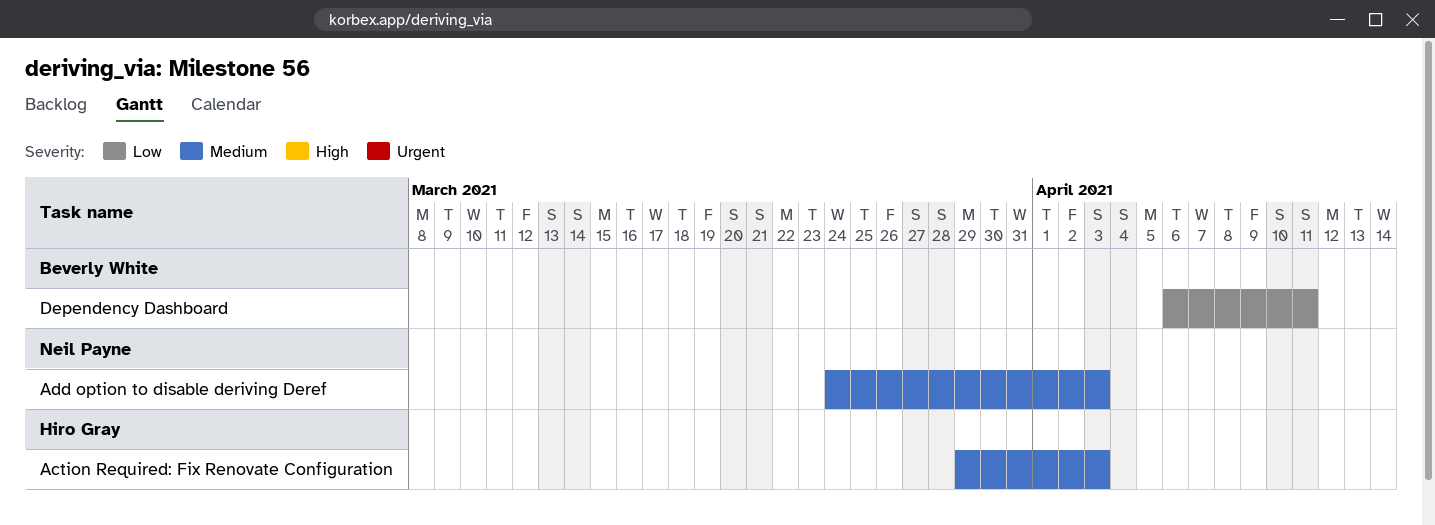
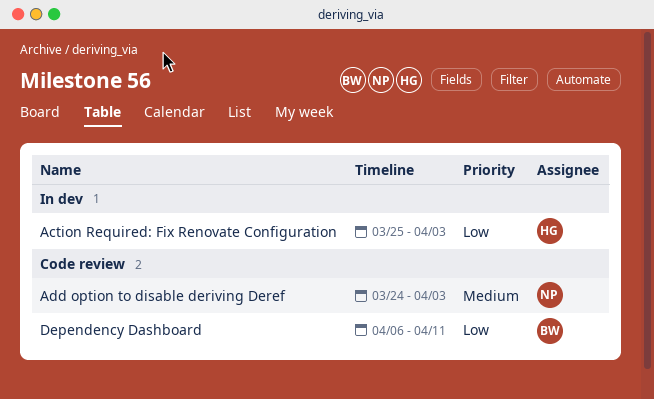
Action Required: Fix Renovate Configuration, priority: Medium -> Low
Action Required: Fix Renovate Configuration, start: Mar 29 -> Mar 25

